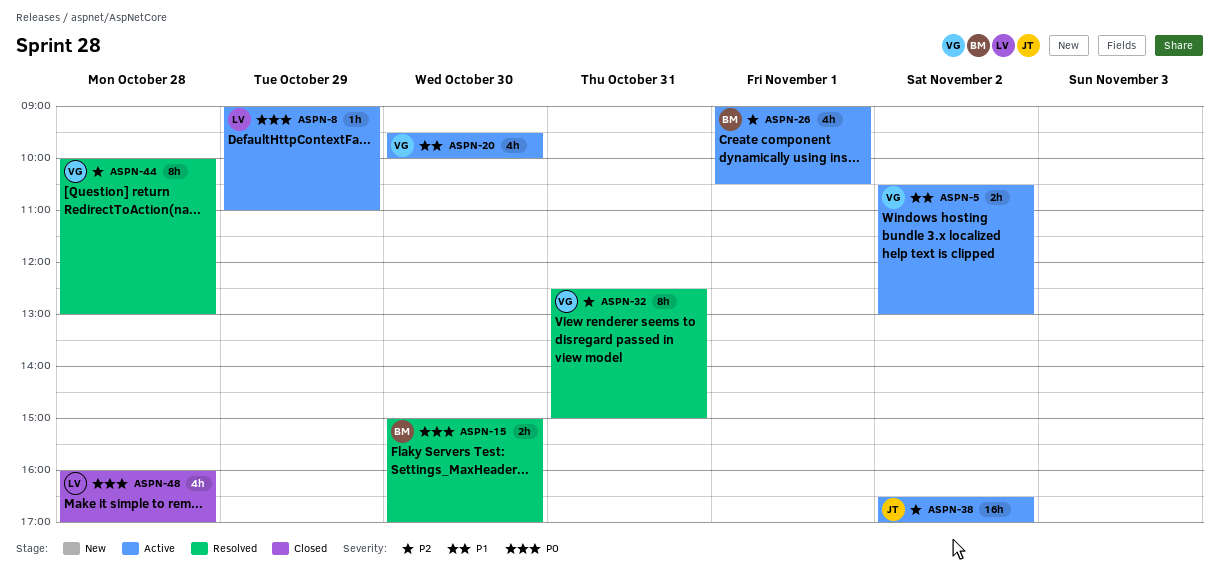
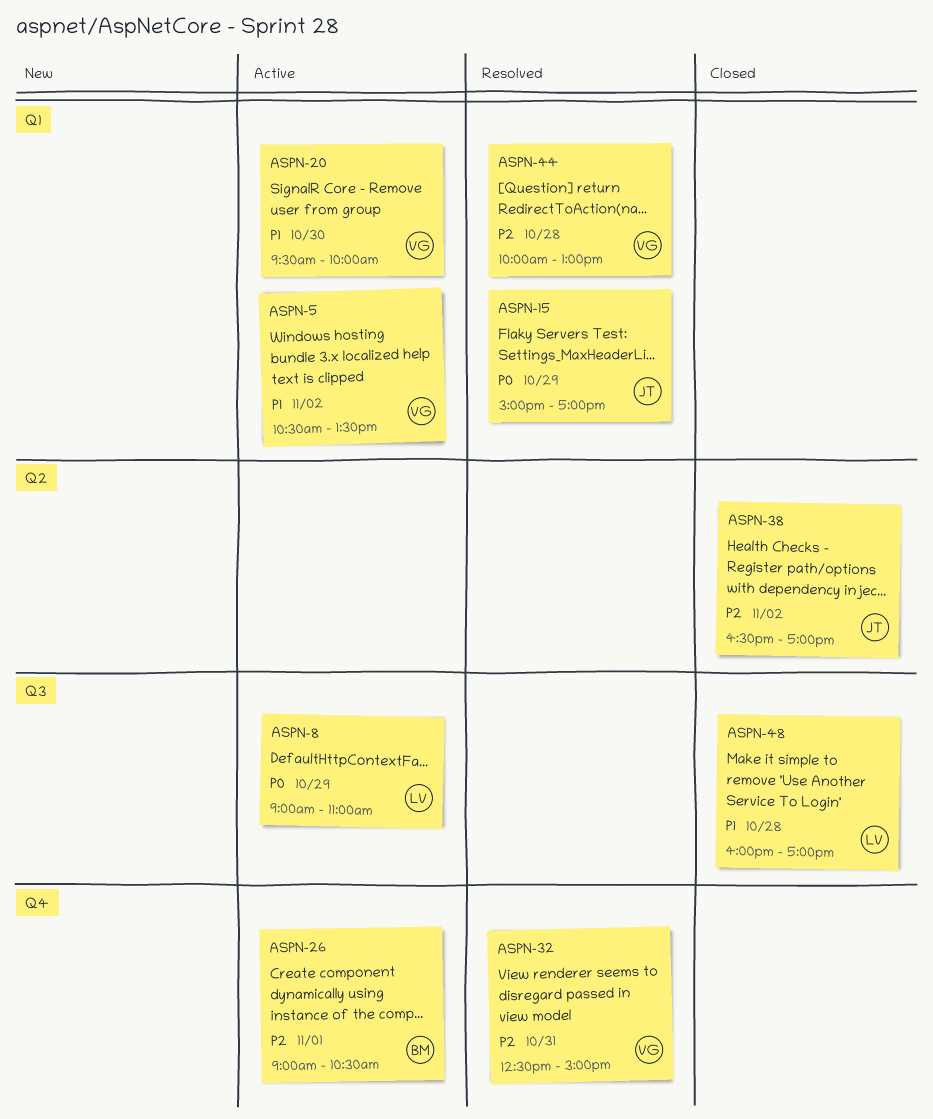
ASPN-5, ends: 13:00 -> 13:30
ASPN-15, owner: BM -> JT
ASPN-15, day: Oct 30 -> Oct 29
ASPN-38, status: Active -> Closed
ASPN-48, priority: P0 -> P1

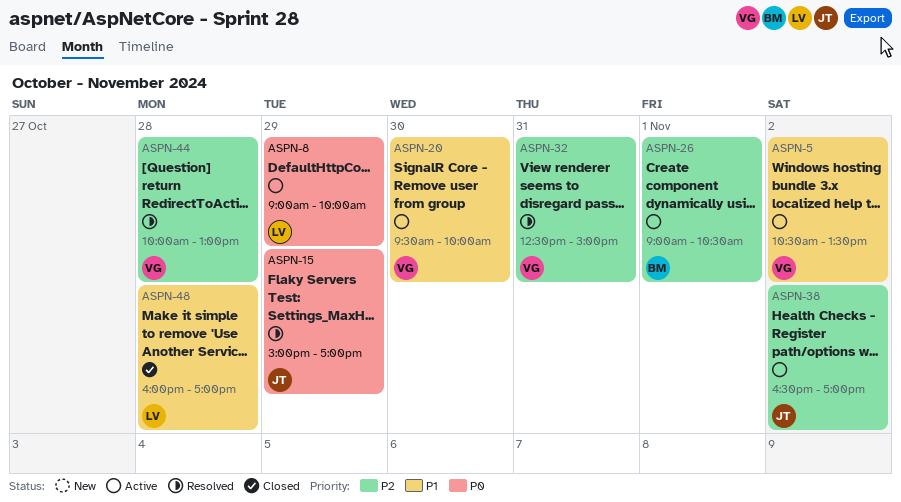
ASPN-8, ends: 11:00 -> 10:00
ASPN-38, status: Closed -> Active

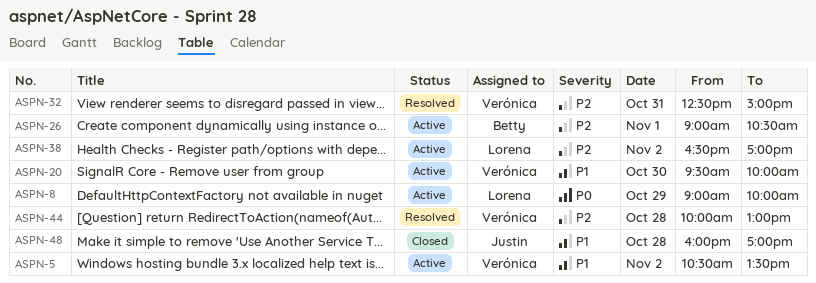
ASPN-15: present -> none
ASPN-38, owner: Justin -> Lorena
ASPN-48, owner: Lorena -> Justin

